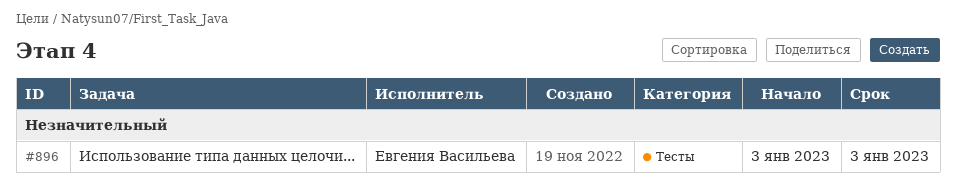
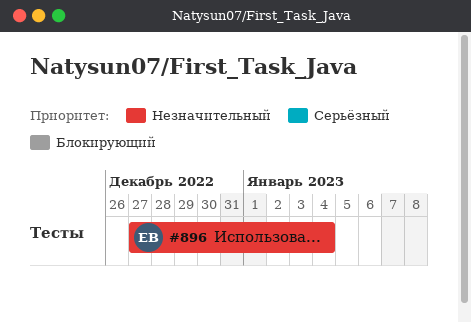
#896, start: Jan 3 -> Dec 27
#896, due: Jan 3 -> Jan 4

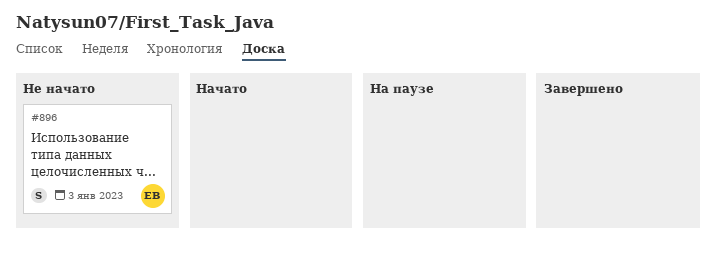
#896, due: Jan 4 -> Jan 3

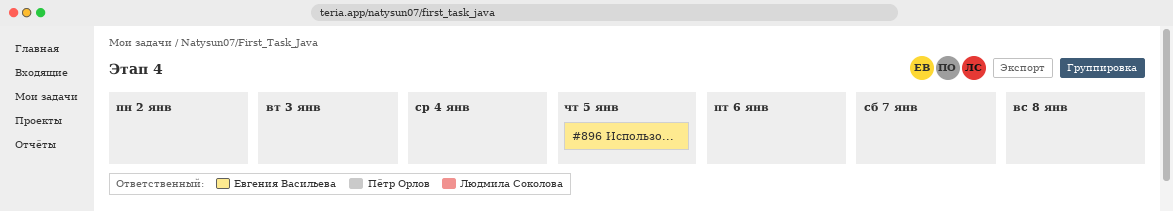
#896, due: Jan 3 -> Jan 5

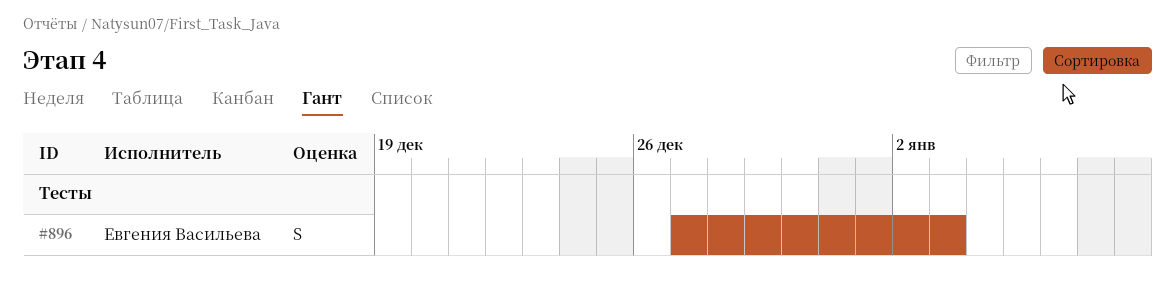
#896, due: Jan 5 -> Jan 3

